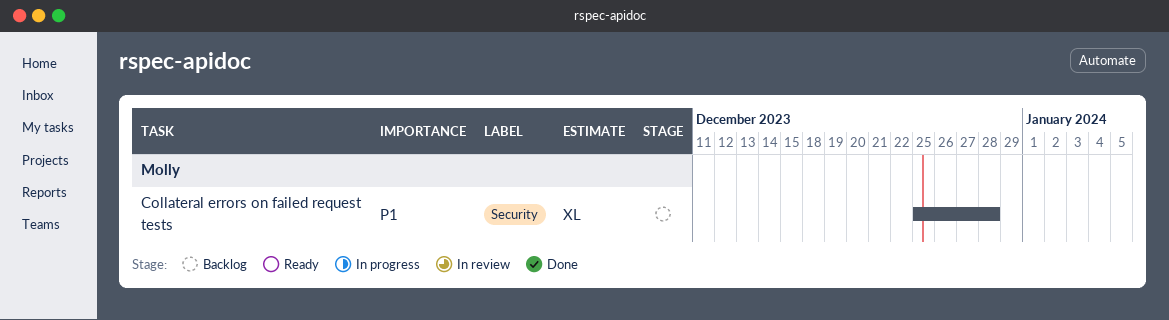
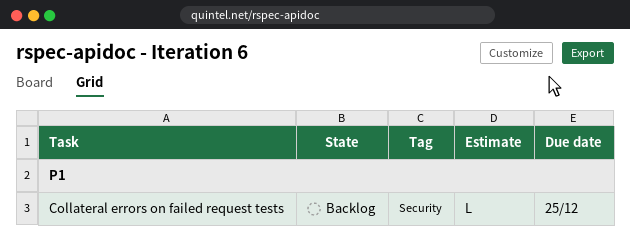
Collateral errors on failed request tests, estimate: XL -> L
Collateral errors on failed request tests, due: Dec 28 -> Dec 25

